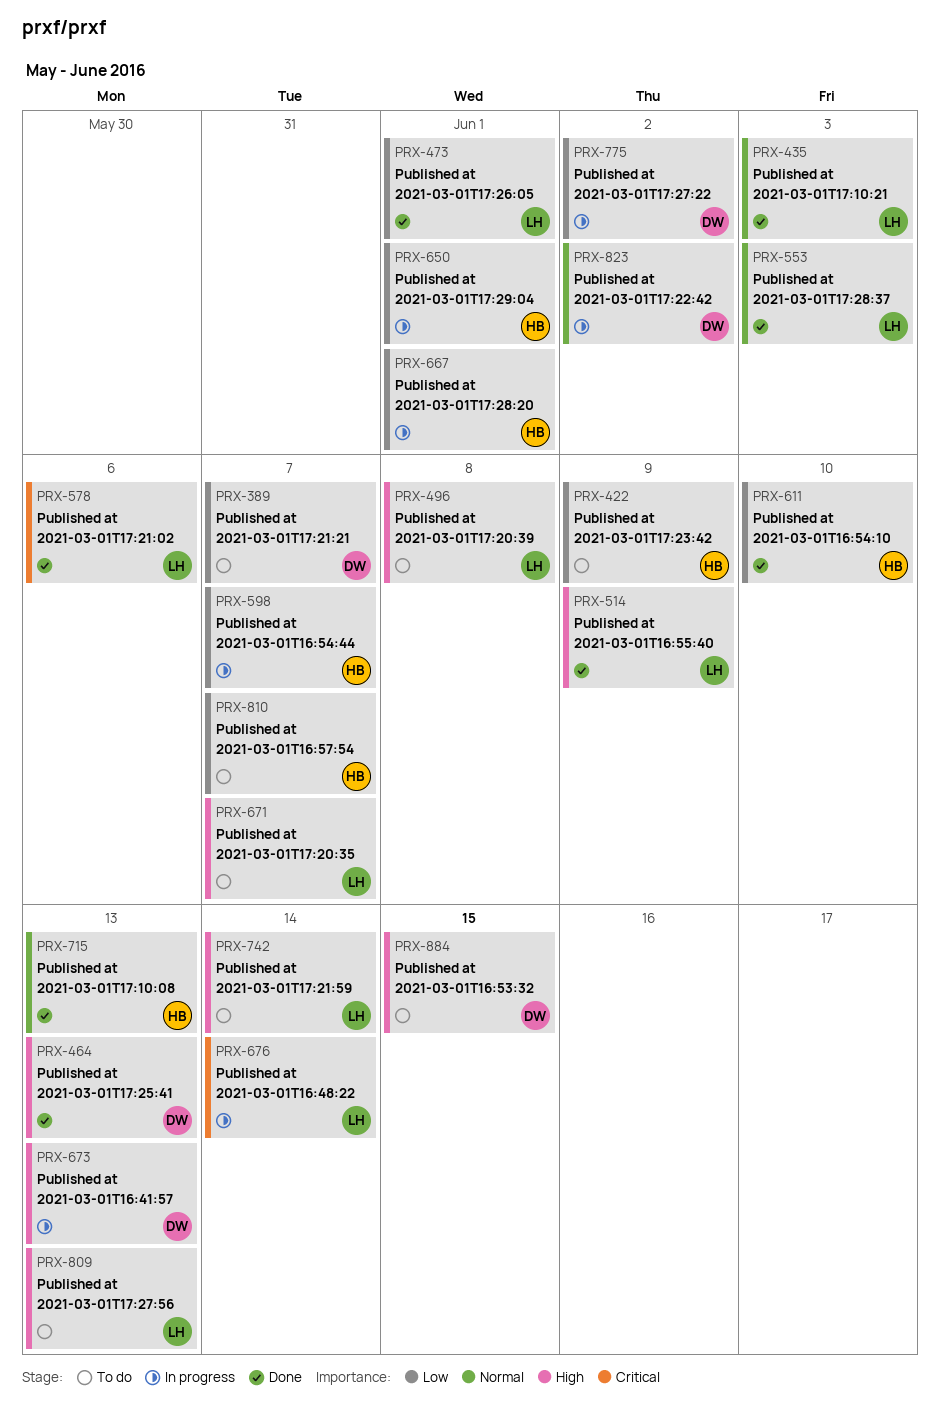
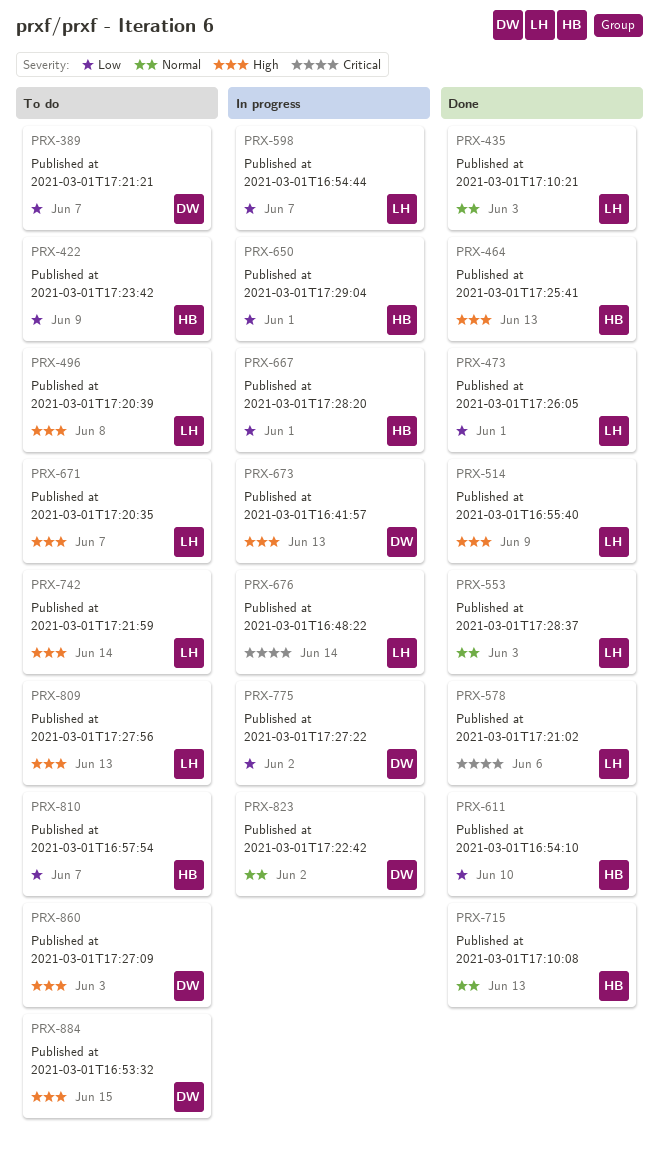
PRX-464, owner: DW -> HB
PRX-598, owner: HB -> LH
PRX-860: none -> present

